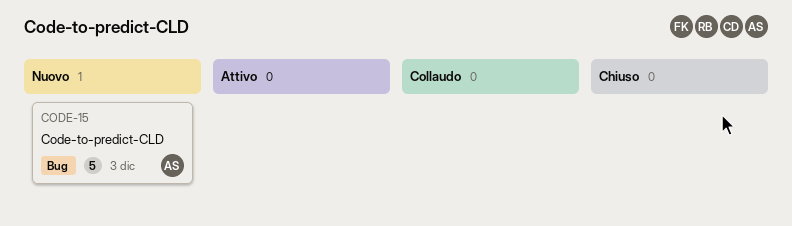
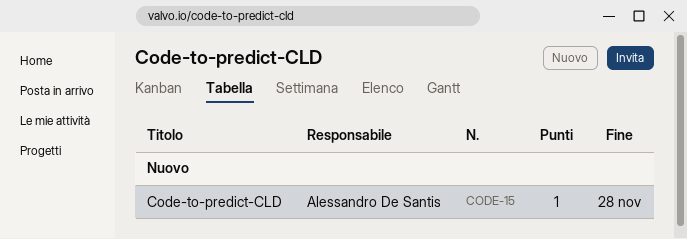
CODE-15, estimate: 5 -> 1
CODE-15, due: Dec 3 -> Nov 28

